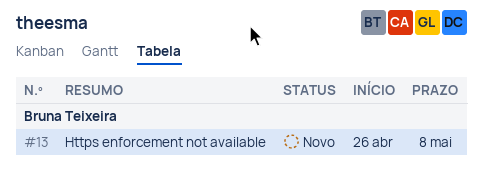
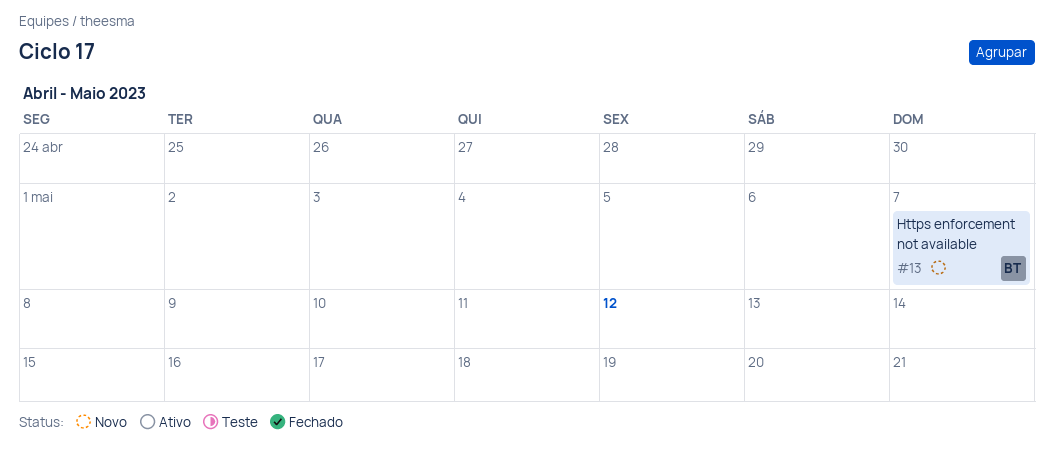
#13, due: May 8 -> May 7

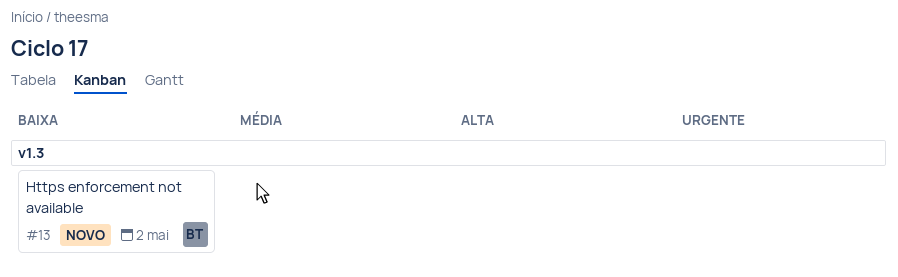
#13, due: May 7 -> May 2

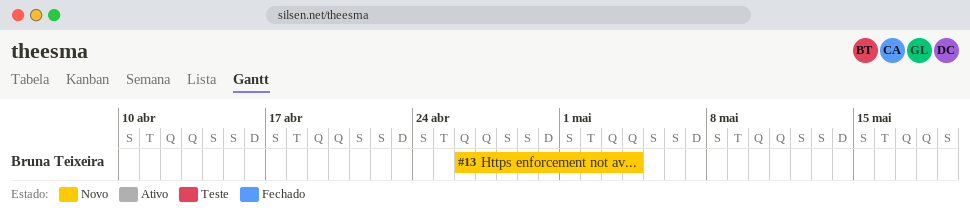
#13, due: May 2 -> May 4

